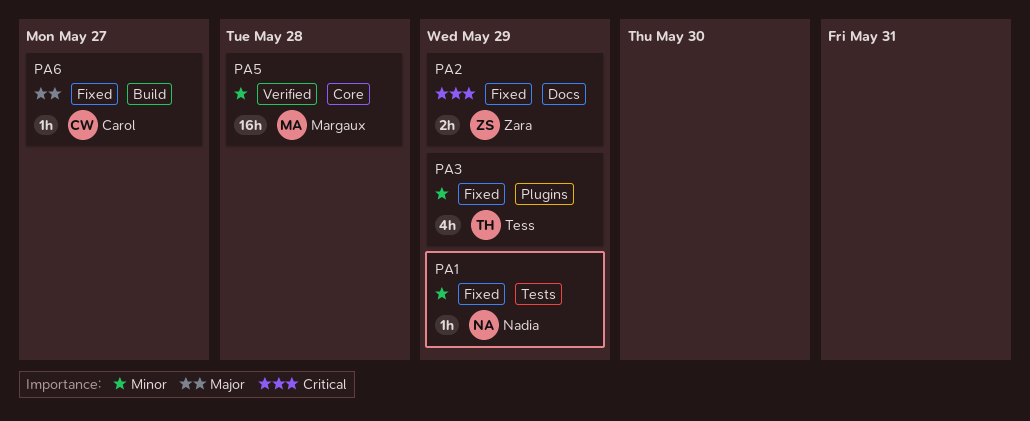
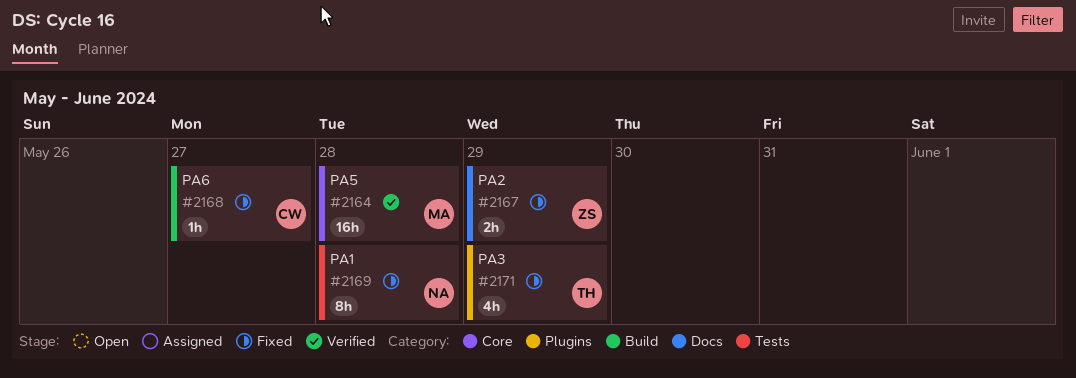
PA1, estimate: 1h -> 8h
PA1, due: May 29 -> May 28

